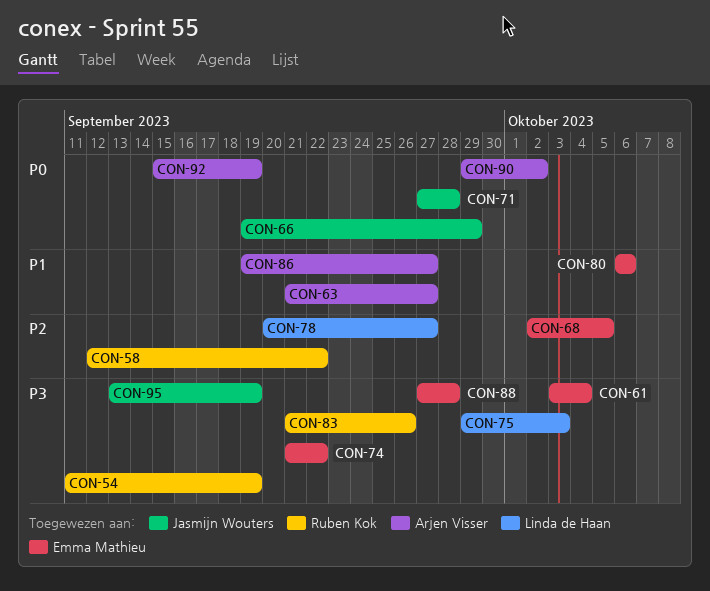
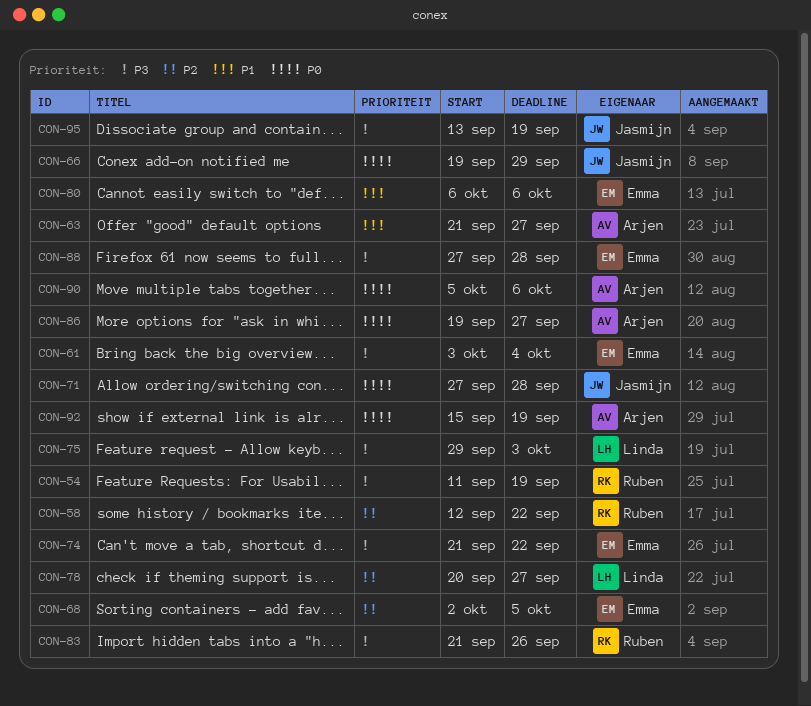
CON-86, priority: P1 -> P0
CON-90, start: Sep 29 -> Oct 5
CON-90, due: Oct 2 -> Oct 6

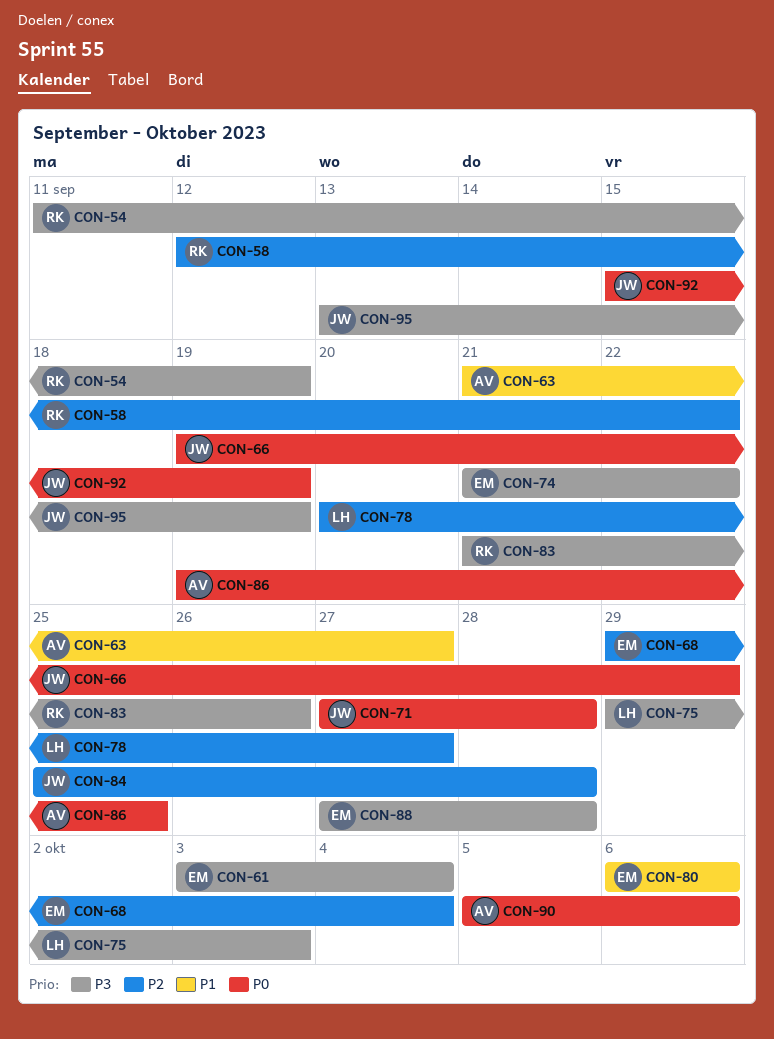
CON-68, start: Oct 2 -> Sep 29
CON-68, due: Oct 5 -> Oct 4
CON-84: none -> present
CON-86, due: Sep 27 -> Sep 25
CON-92, owner: Arjen -> Jasmijn

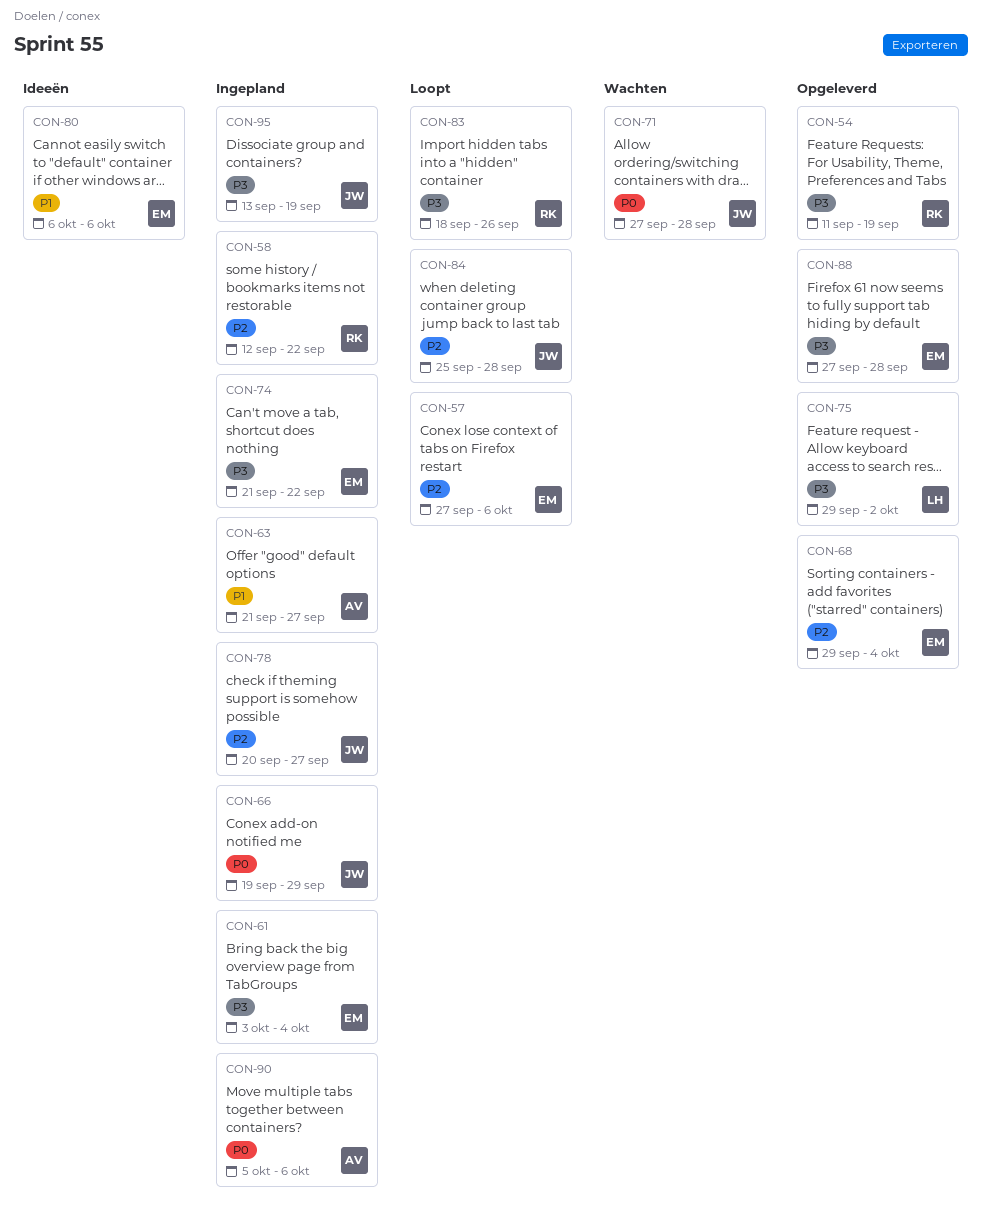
CON-57: none -> present
CON-75, due: Oct 3 -> Oct 2
CON-78, owner: LH -> JW
CON-83, start: Sep 21 -> Sep 18
CON-86: present -> none
CON-92: present -> none

